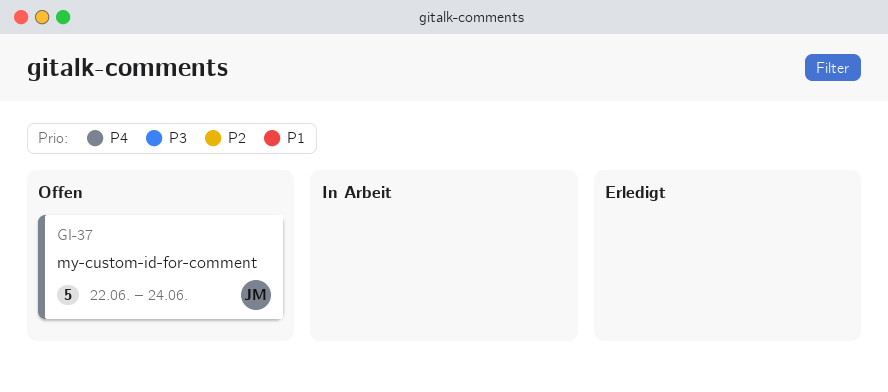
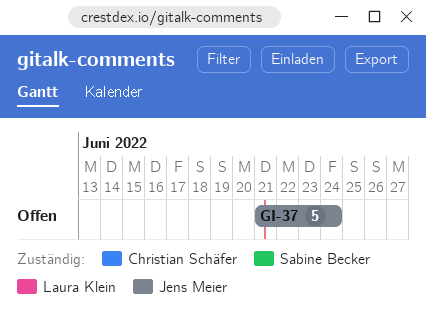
GI-37, start: Jun 22 -> Jun 21

